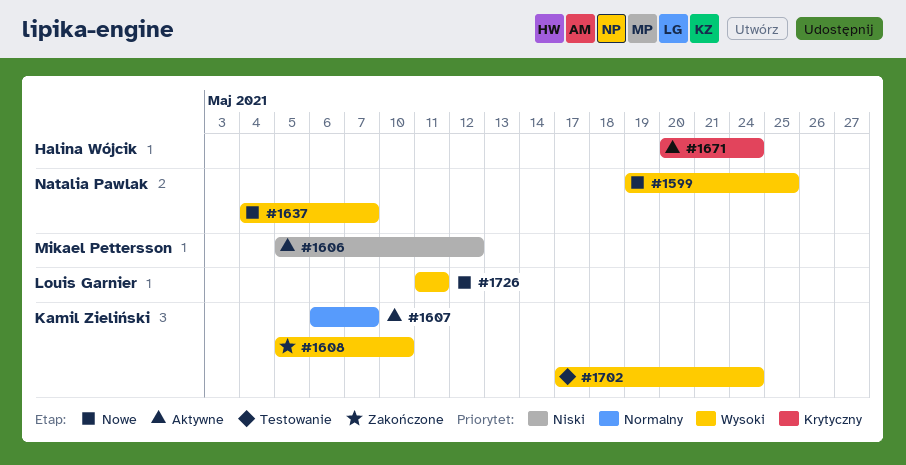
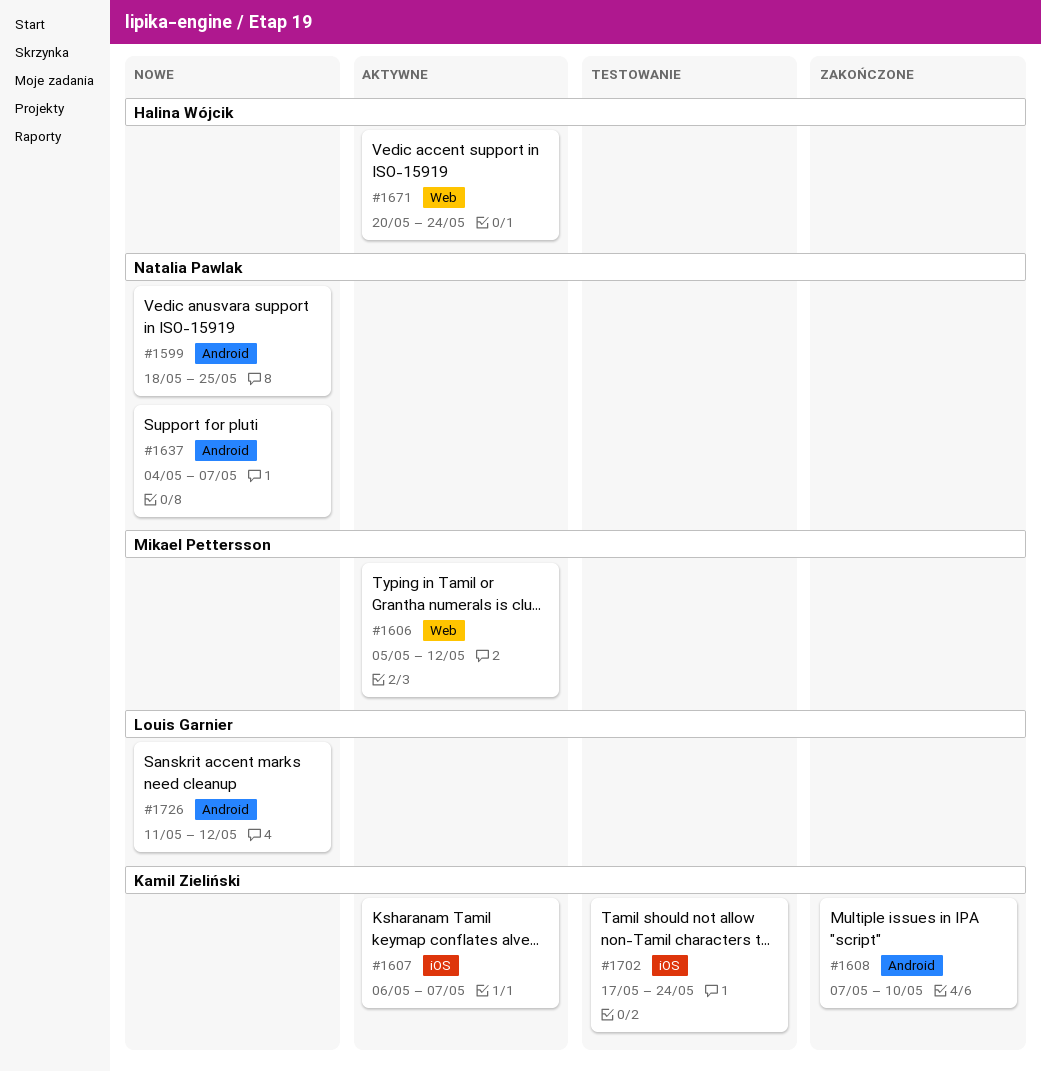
#1599, start: May 19 -> May 18
#1608, start: May 5 -> May 7
#1726, due: May 11 -> May 12

